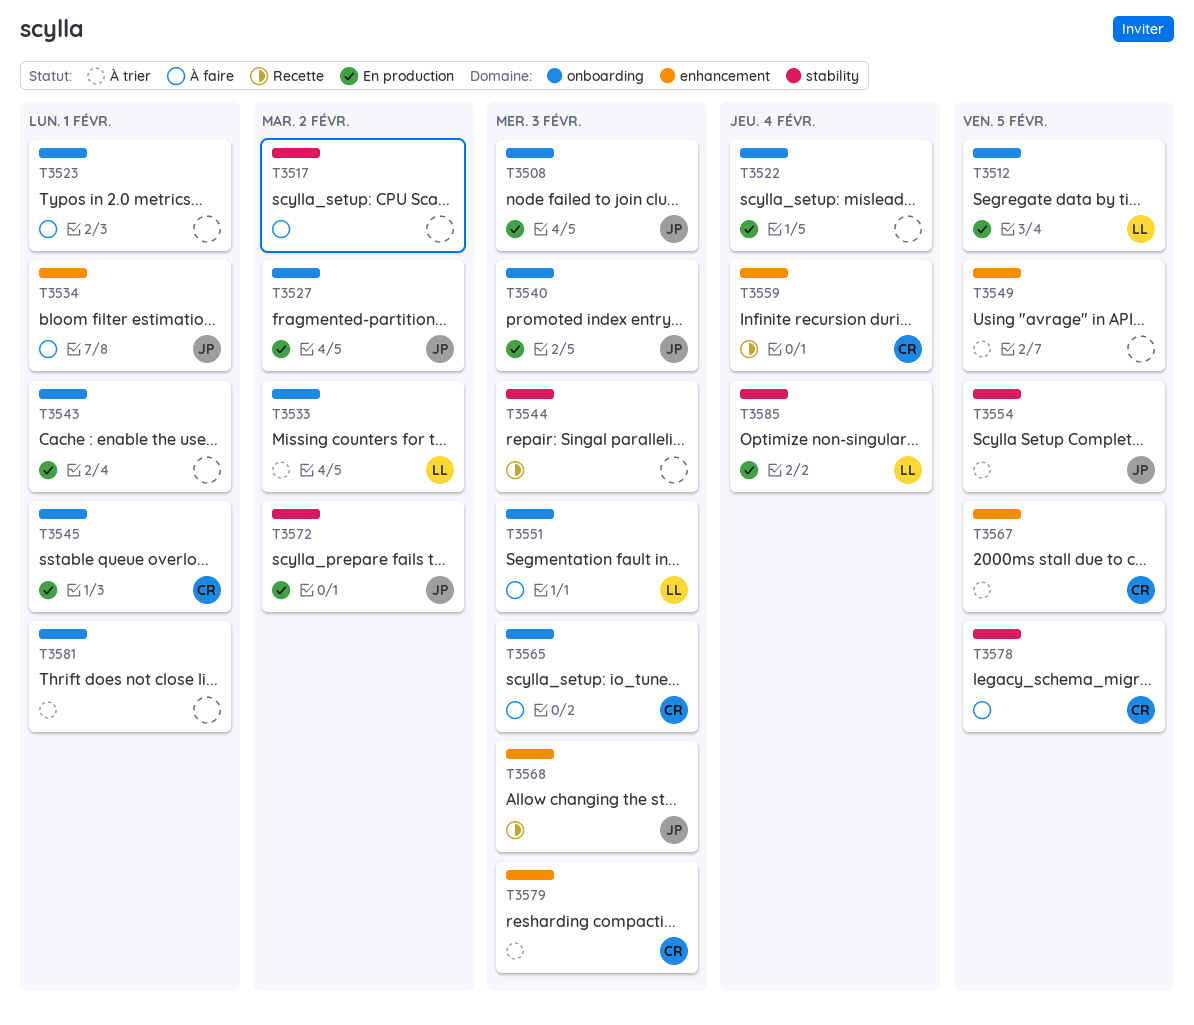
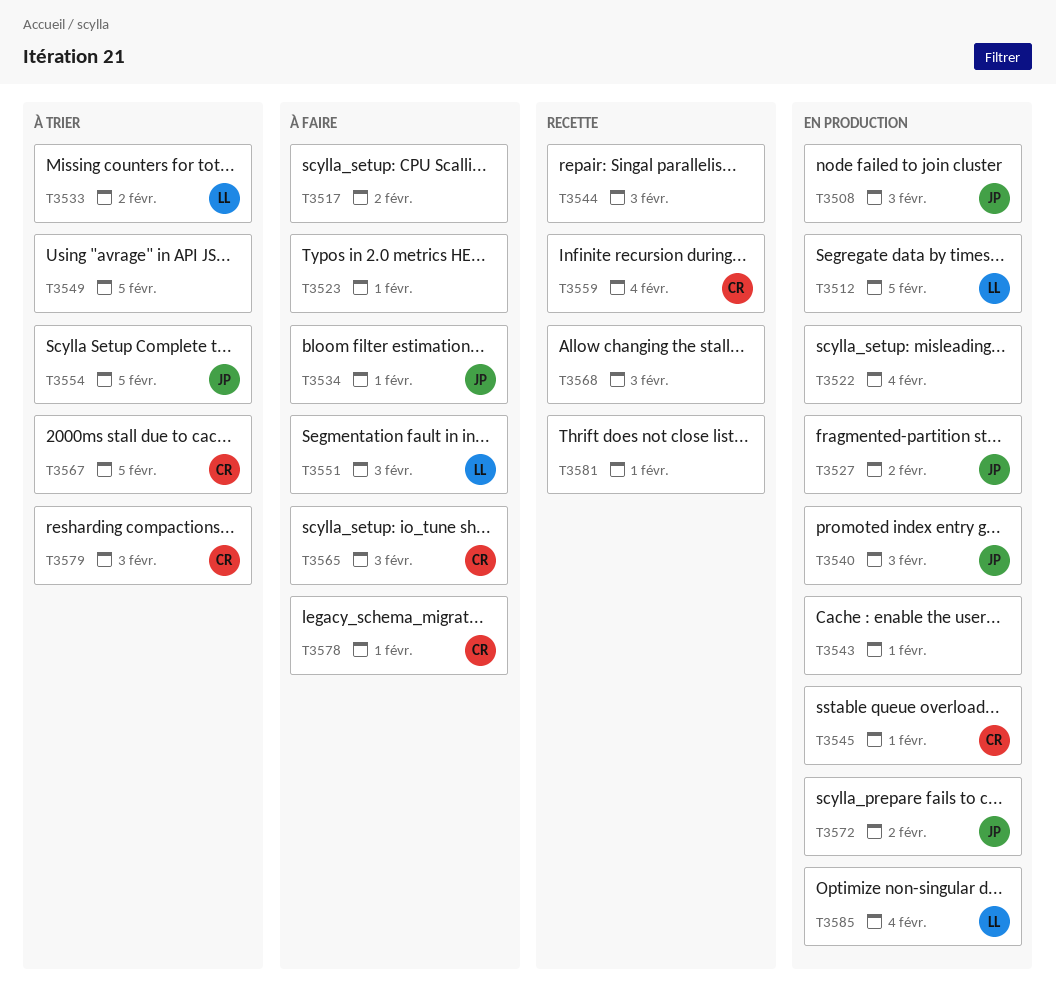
T3568, owner: JP -> none
T3578, due: Feb 5 -> Feb 1
T3581, status: À trier -> Recette

